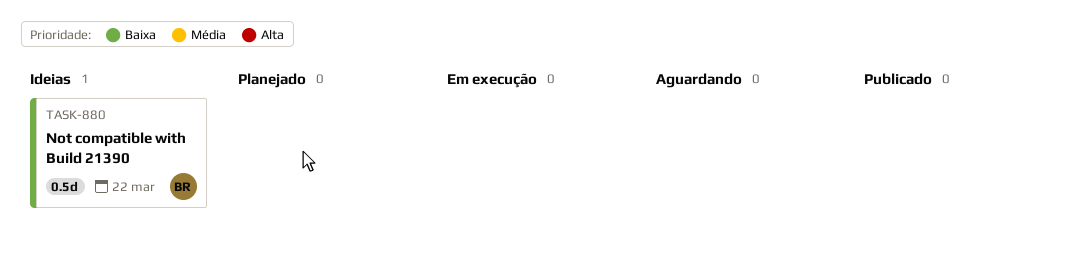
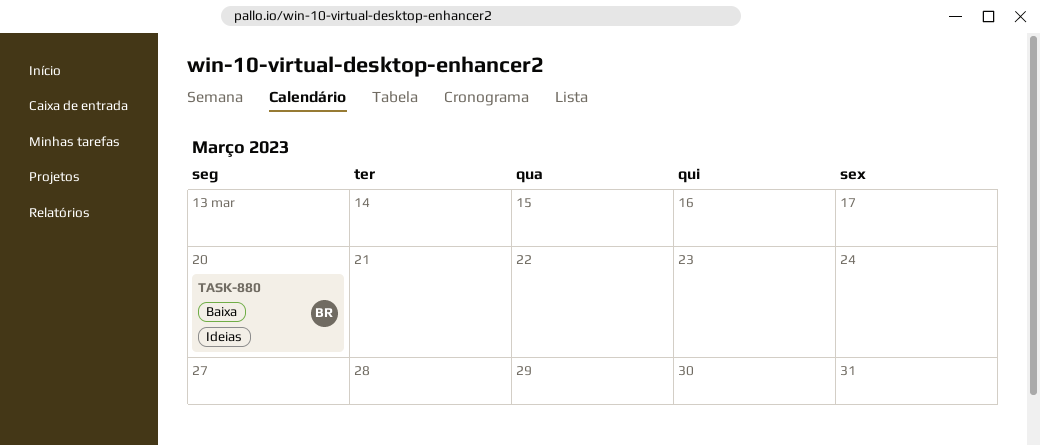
TASK-880, due: Mar 22 -> Mar 20

